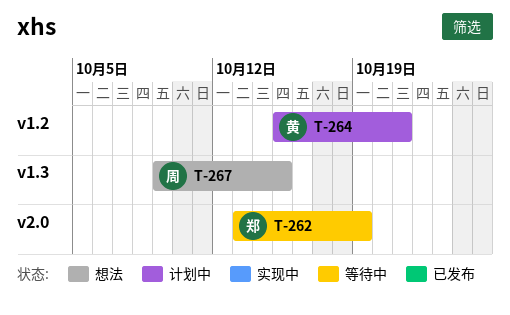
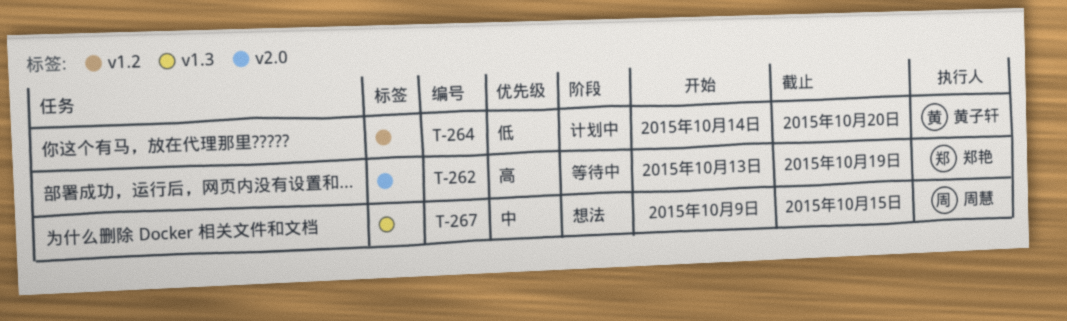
T-264, start: Oct 15 -> Oct 14
T-264, due: Oct 21 -> Oct 20

